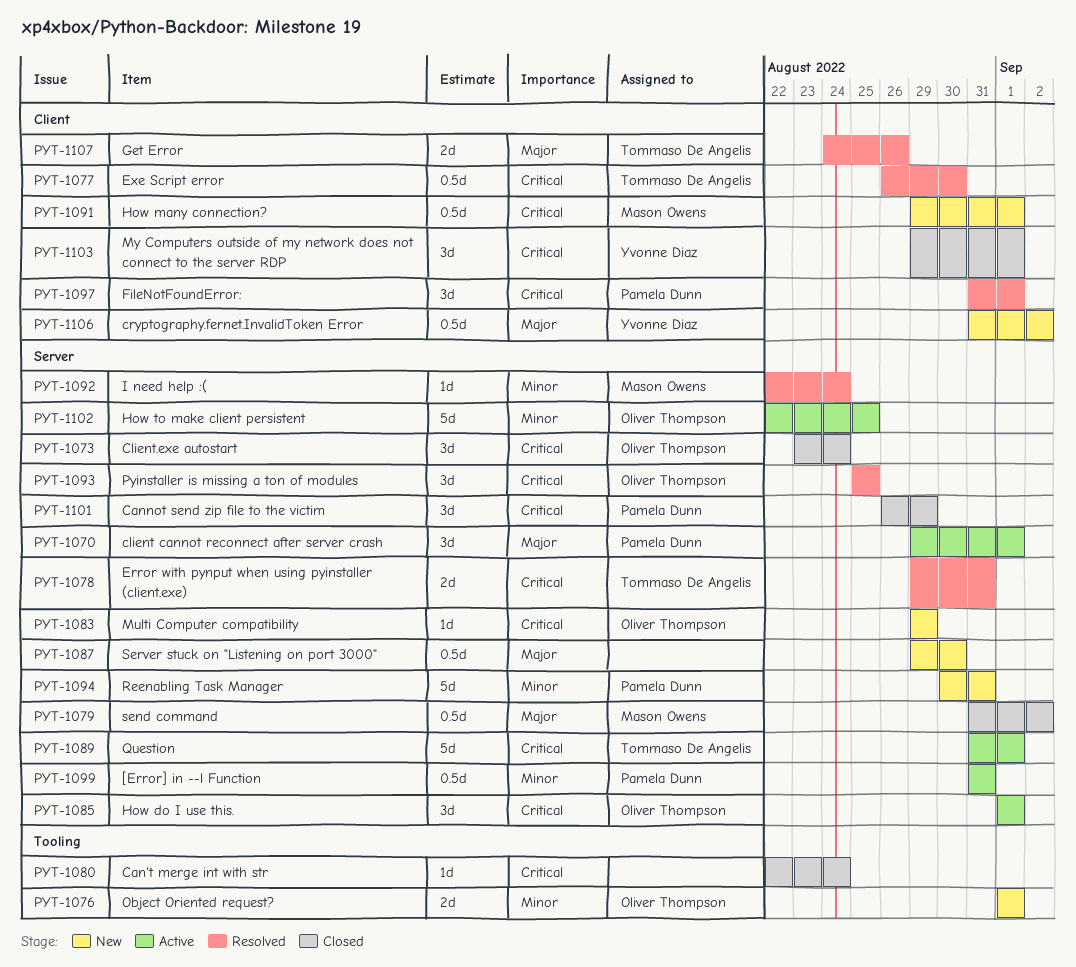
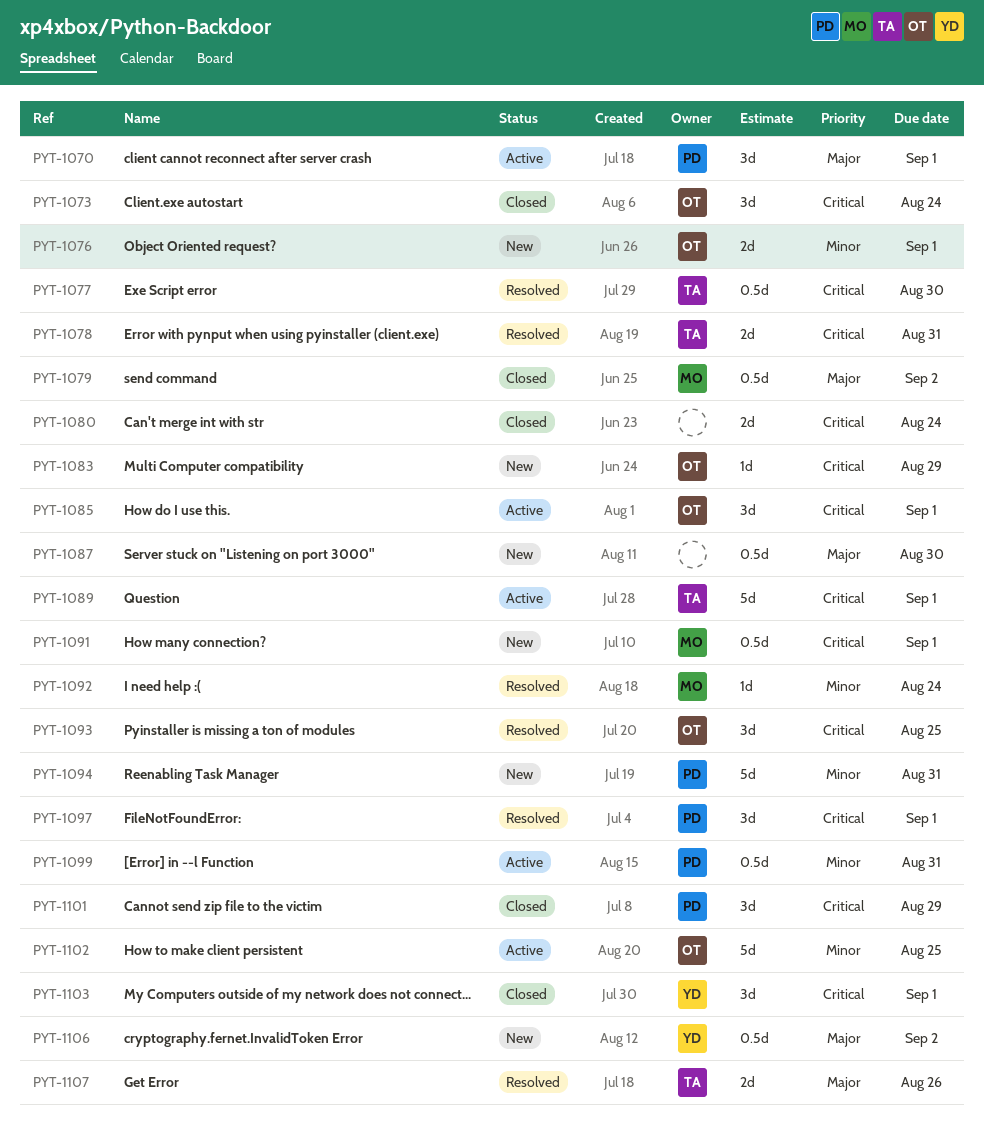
PYT-1080, estimate: 1d -> 2d

